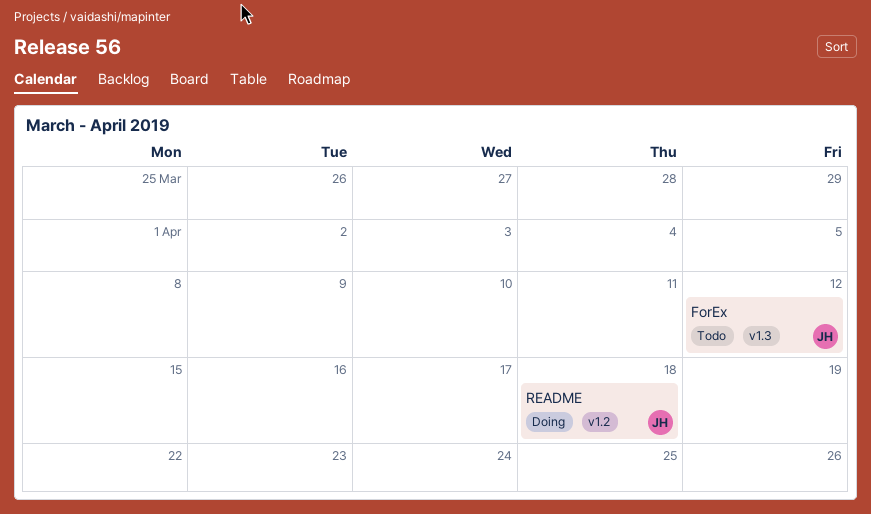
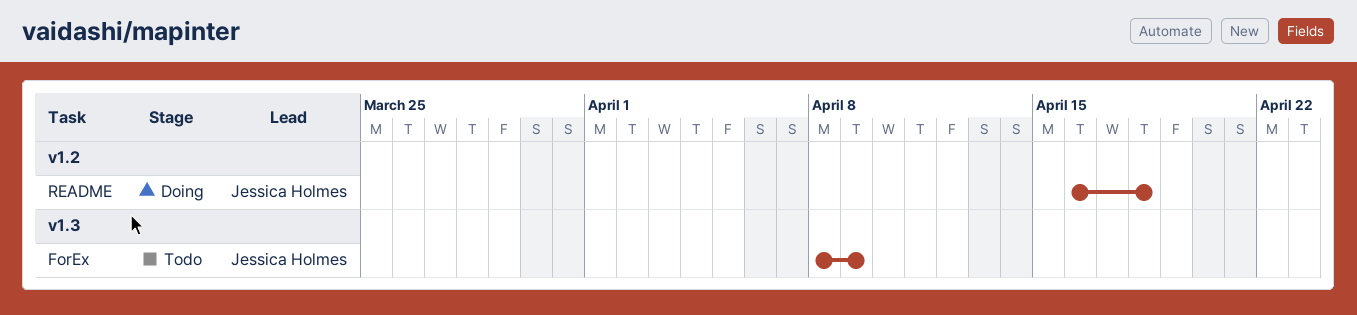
ForEx, due: Apr 12 -> Apr 9

